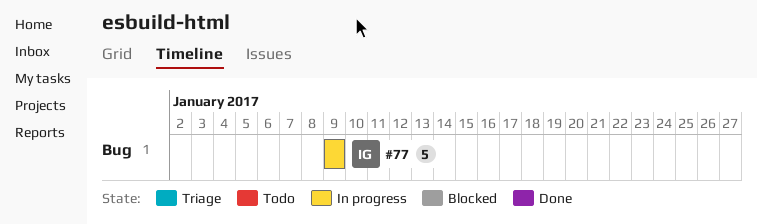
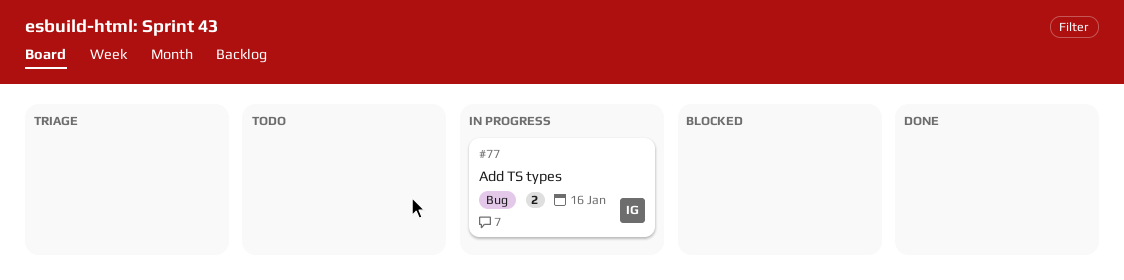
#77, estimate: 5 -> 2
#77, due: Jan 9 -> Jan 16

